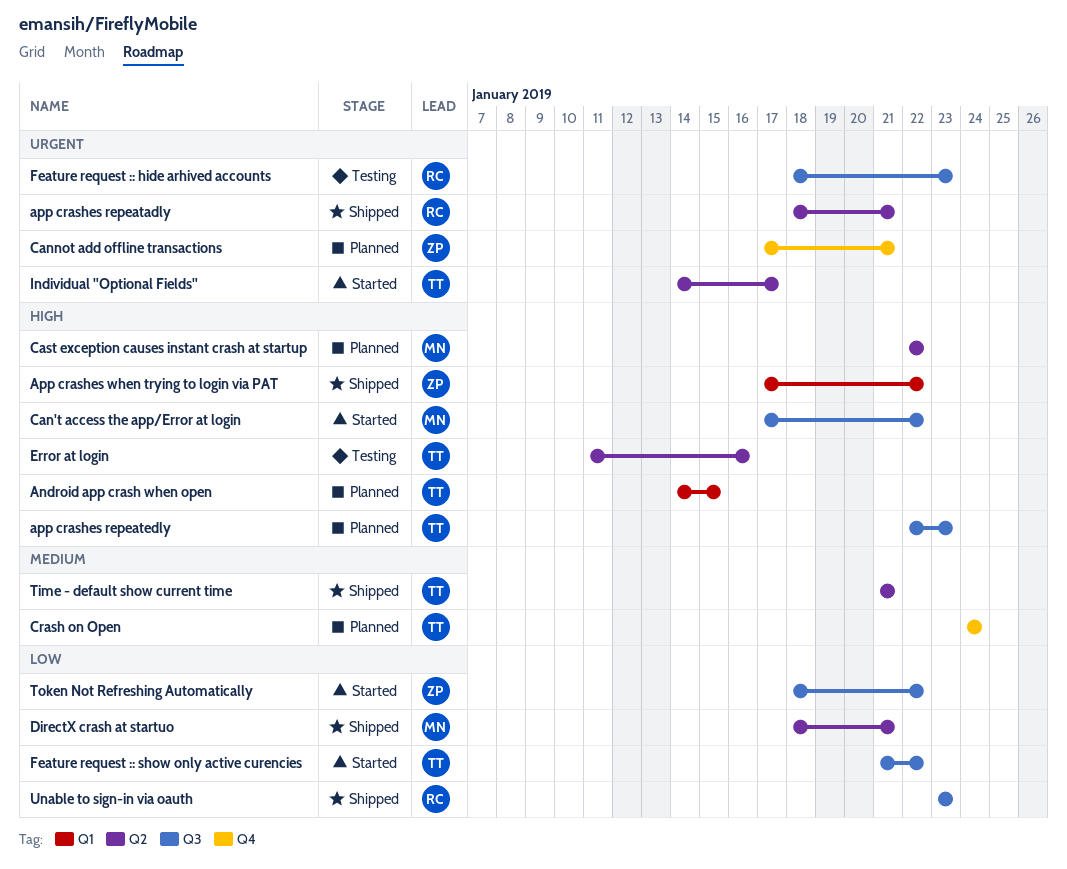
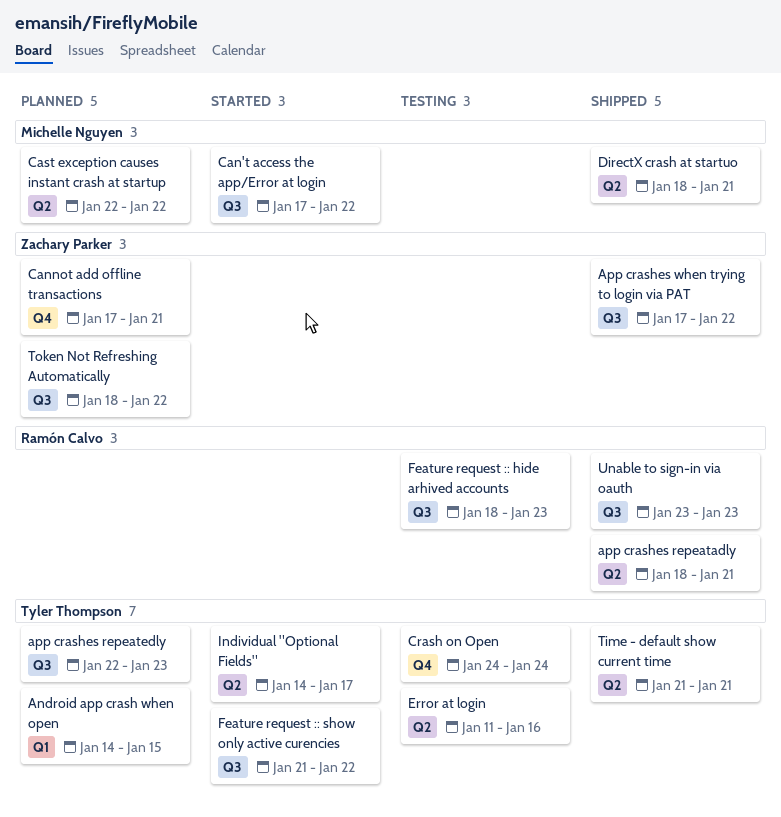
App crashes when trying to login via PAT, label: Q1 -> Q3
Crash on Open, status: Planned -> Testing
Token Not Refreshing Automatically, status: Started -> Planned

